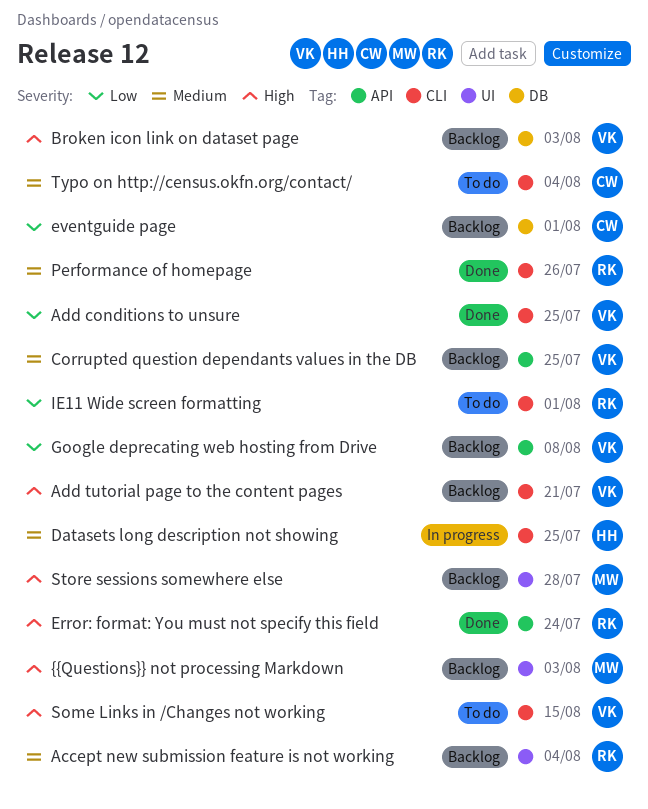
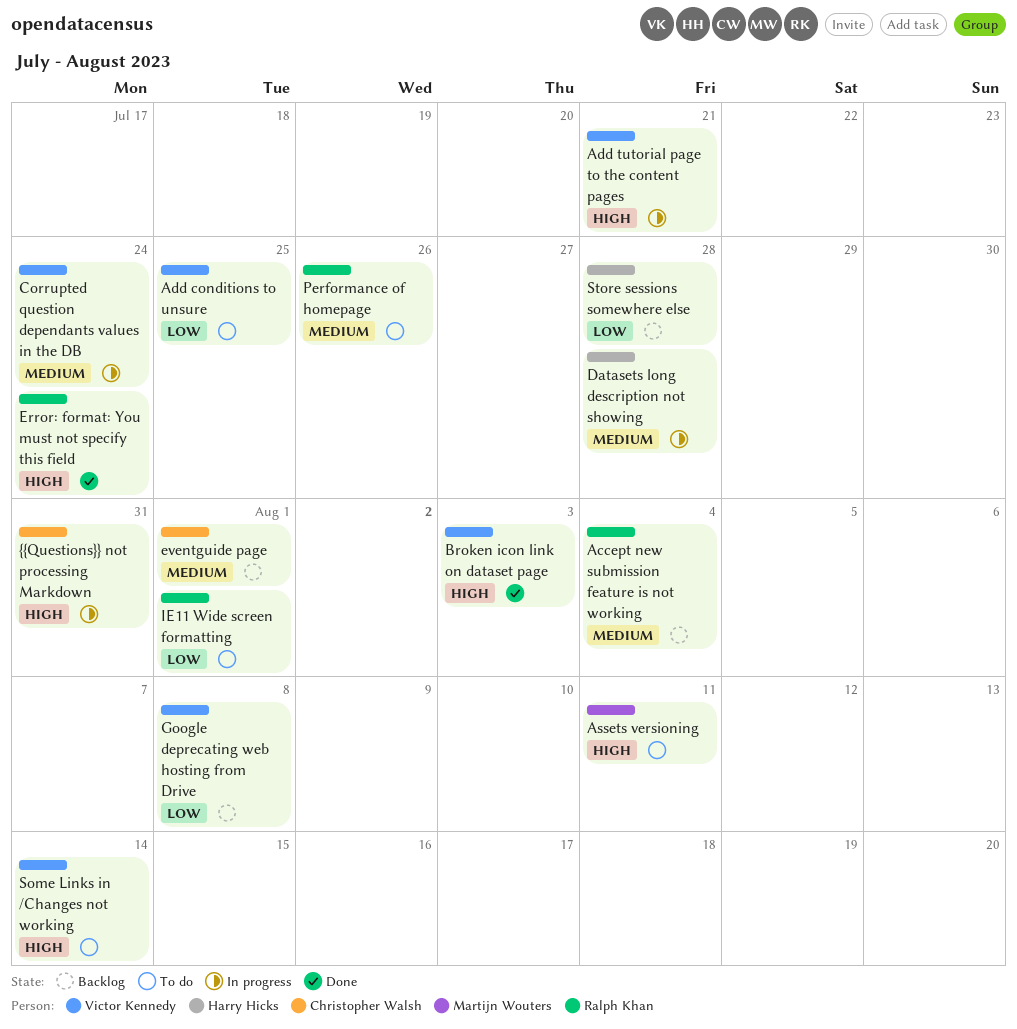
Add conditions to unsure, status: Done -> To do
Add tutorial page to the content pages, status: Backlog -> In progress
Assets versioning: none -> present
Broken icon link on dataset page, status: Backlog -> Done
Corrupted question dependants values in the DB, status: Backlog -> In progress
Corrupted question dependants values in the DB, due: Jul 25 -> Jul 24
Datasets long description not showing, due: Jul 25 -> Jul 28
eventguide page, priority: Low -> Medium
Performance of homepage, status: Done -> To do
Some Links in /Changes not working, due: Aug 15 -> Aug 14
Store sessions somewhere else, owner: Martijn Wouters -> Harry Hicks
Store sessions somewhere else, priority: High -> Low
Typo on http://census.okfn.org/contact/: present -> none
{{Questions}} not processing Markdown, status: Backlog -> In progress
{{Questions}} not processing Markdown, owner: Martijn Wouters -> Christopher Walsh
{{Questions}} not processing Markdown, due: Aug 3 -> Jul 31

